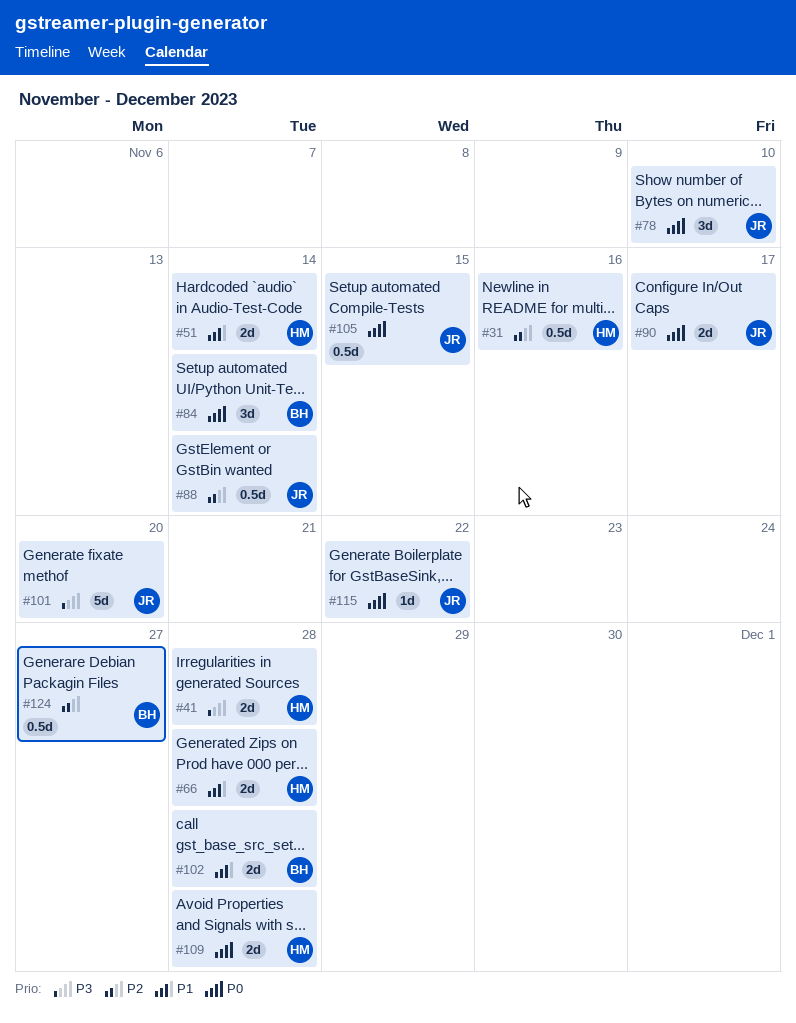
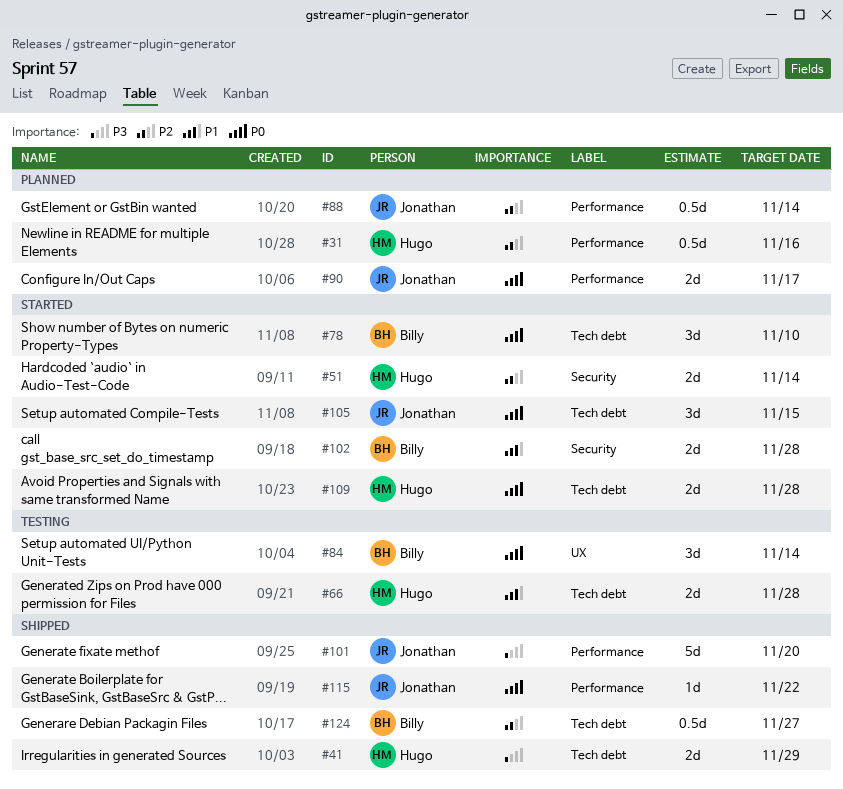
#41, due: Nov 28 -> Nov 29
#51, priority: P1 -> P2
#78, owner: Jonathan -> Billy
#105, estimate: 0.5d -> 3d

